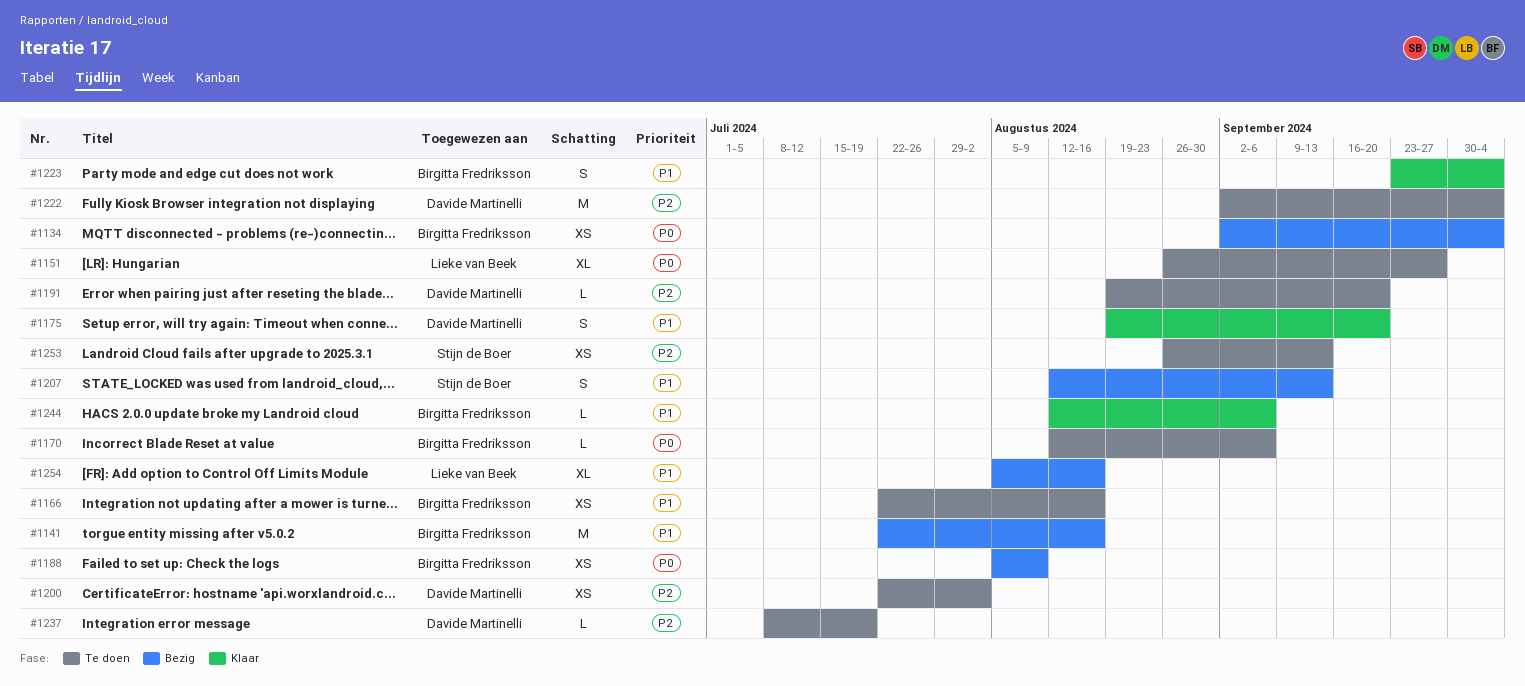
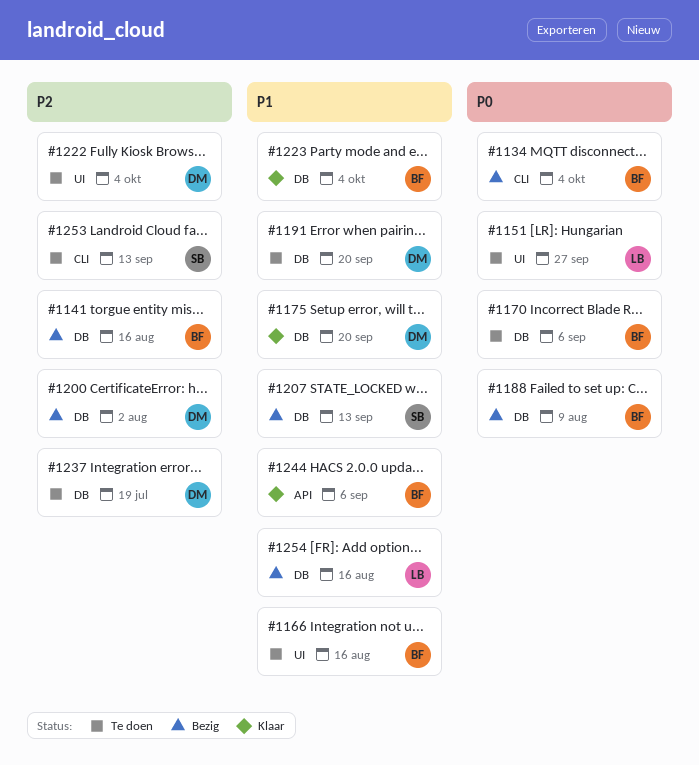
#1141, priority: P1 -> P2
#1191, priority: P2 -> P1
#1200, status: Te doen -> Bezig

